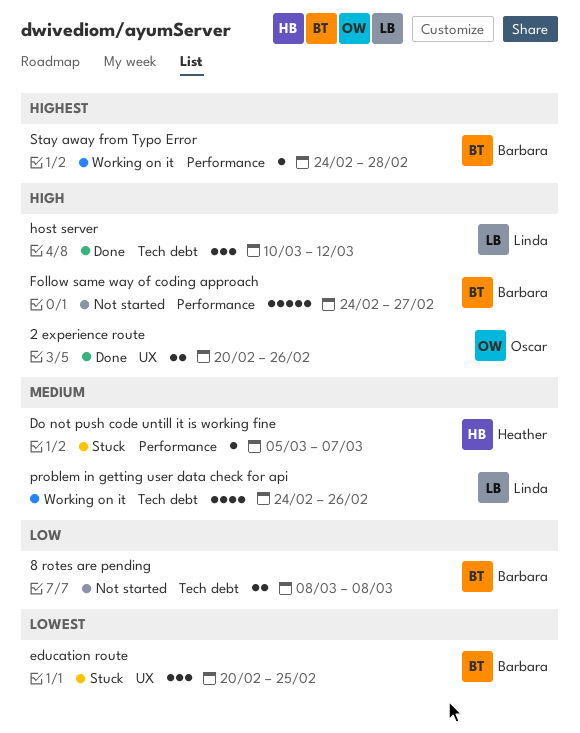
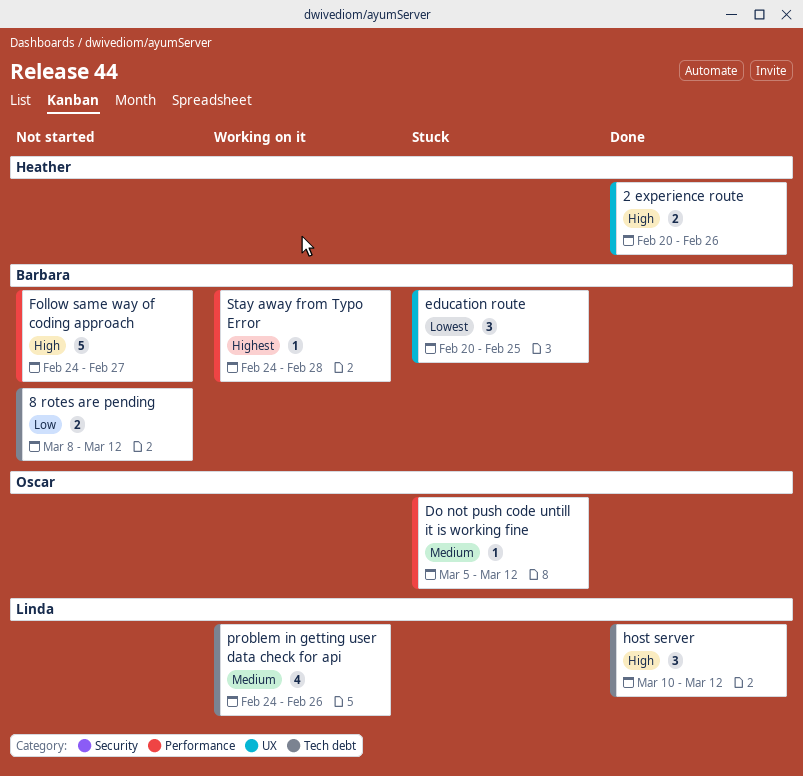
2 experience route, owner: Oscar -> Heather
8 rotes are pending, due: Mar 8 -> Mar 12
Do not push code untill it is working fine, owner: Heather -> Oscar
Do not push code untill it is working fine, due: Mar 7 -> Mar 12

